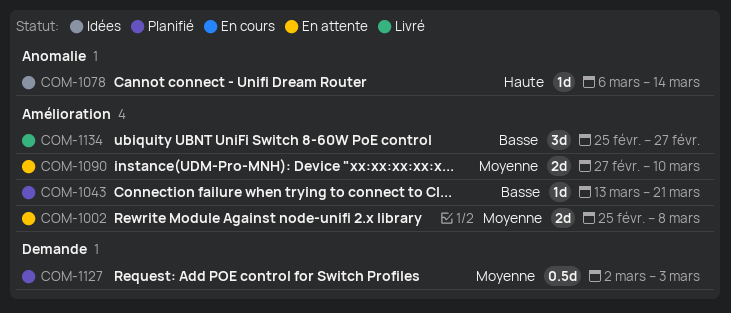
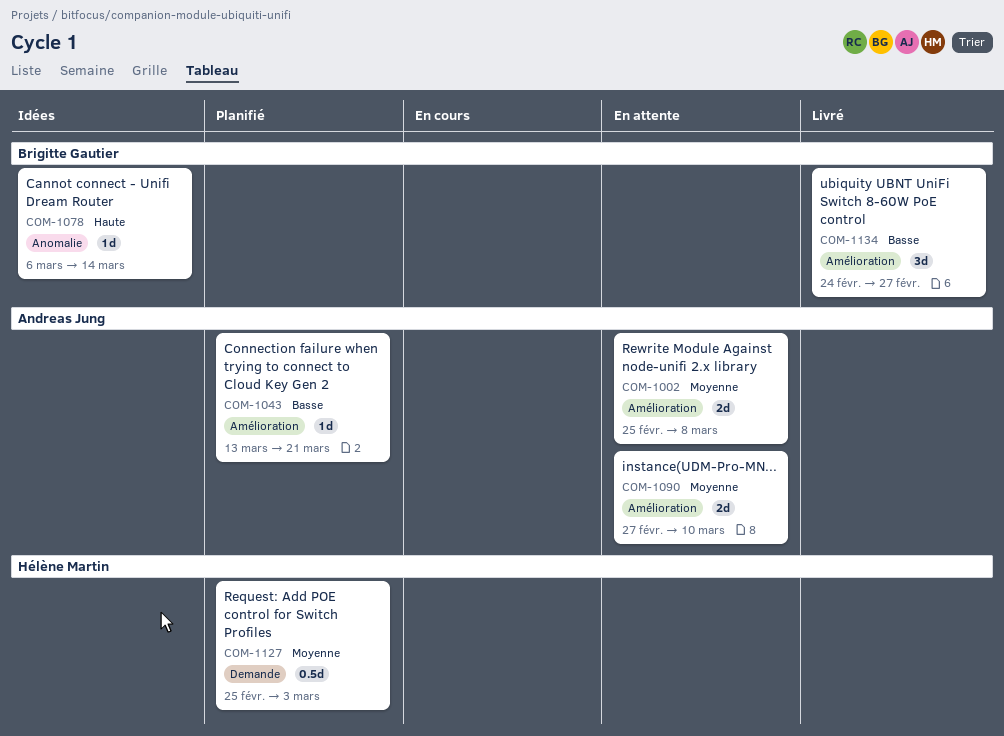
COM-1127, start: Mar 2 -> Feb 25
COM-1134, start: Feb 25 -> Feb 24

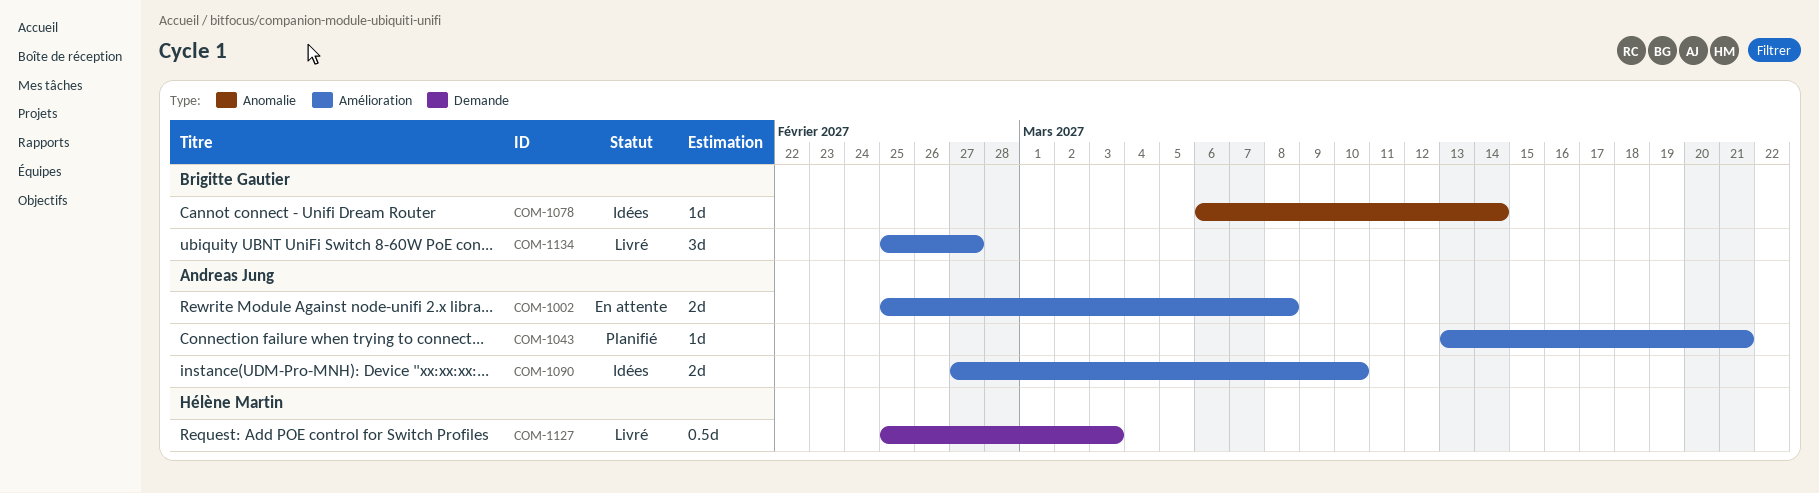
COM-1090, status: En attente -> Idées
COM-1127, status: Planifié -> Livré
COM-1134, start: Feb 24 -> Feb 25

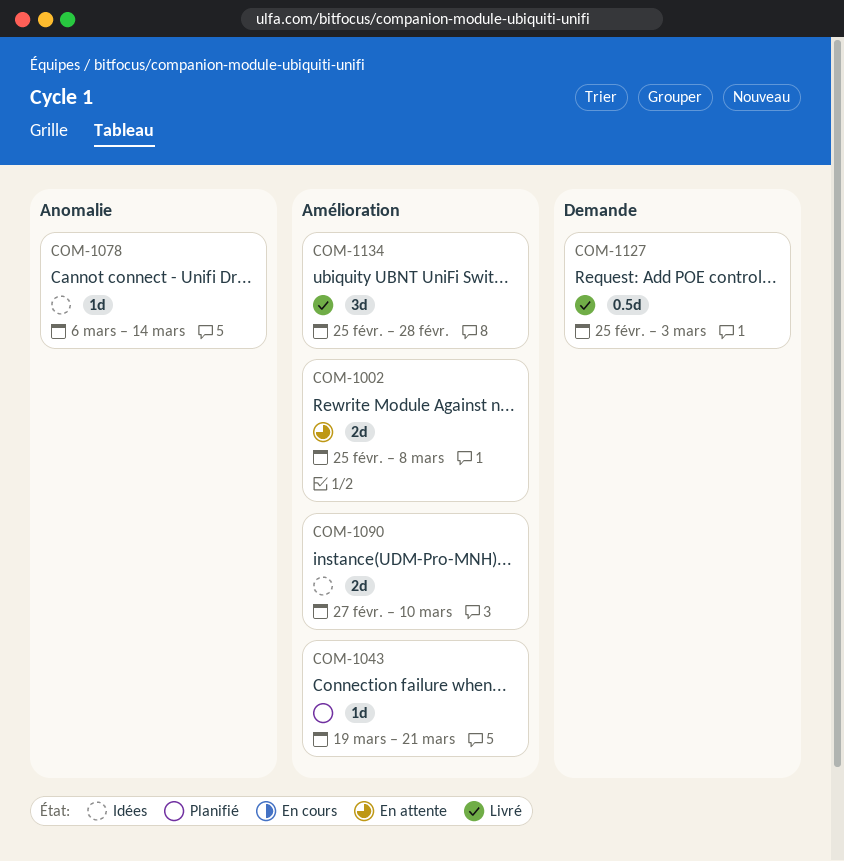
COM-1043, start: Mar 13 -> Mar 19
COM-1134, due: Feb 27 -> Feb 28

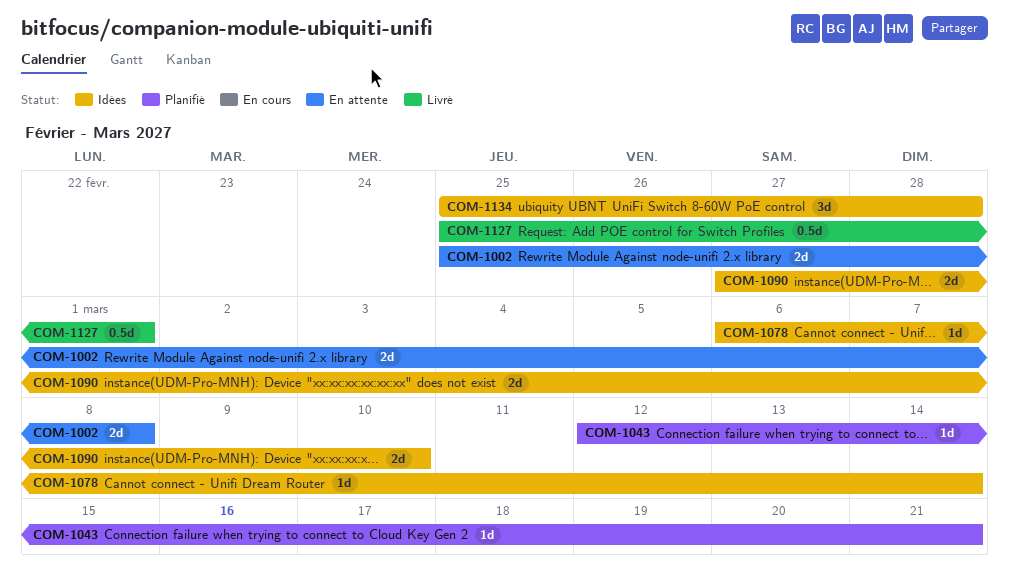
COM-1043, start: Mar 19 -> Mar 12
COM-1127, due: Mar 3 -> Mar 1
COM-1134, status: Livré -> Idées

